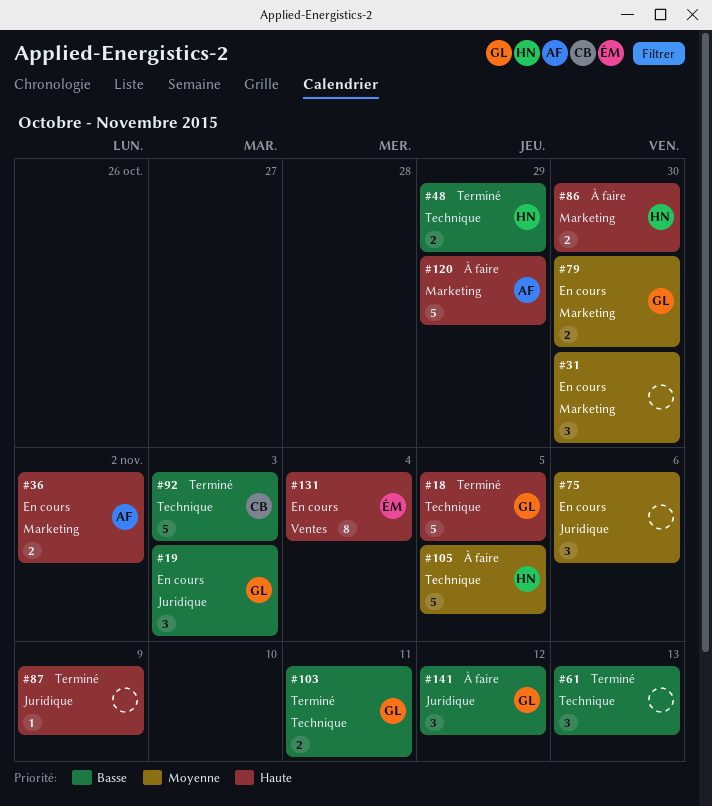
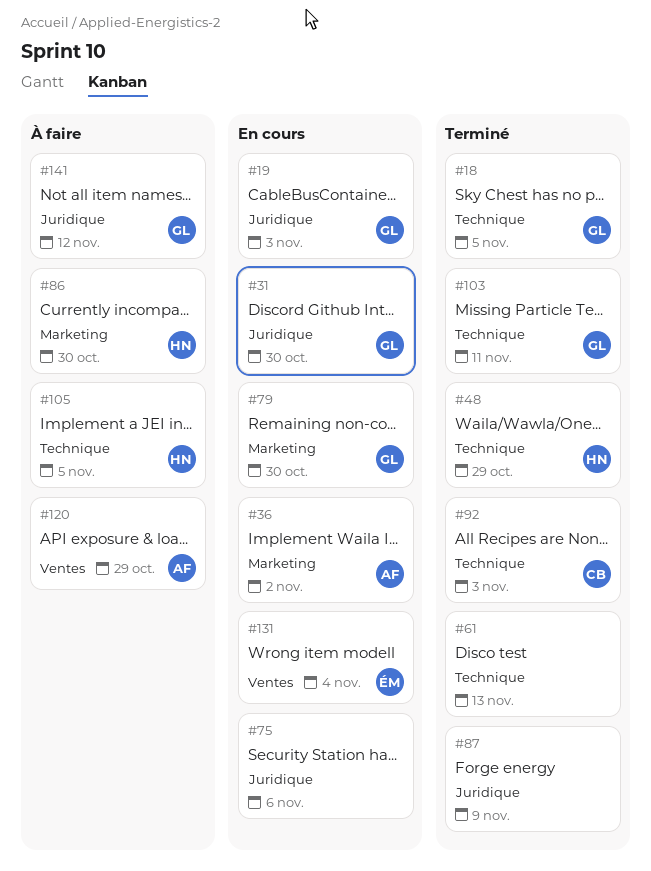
#31, owner: none -> GL
#31, label: Marketing -> Juridique
#120, label: Marketing -> Ventes

